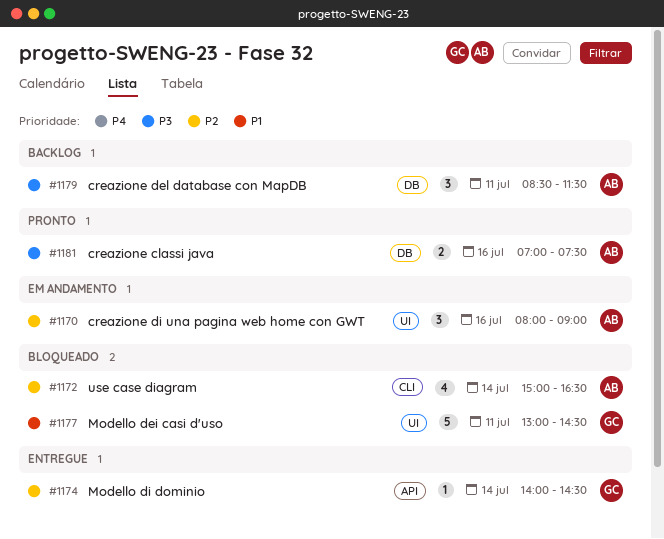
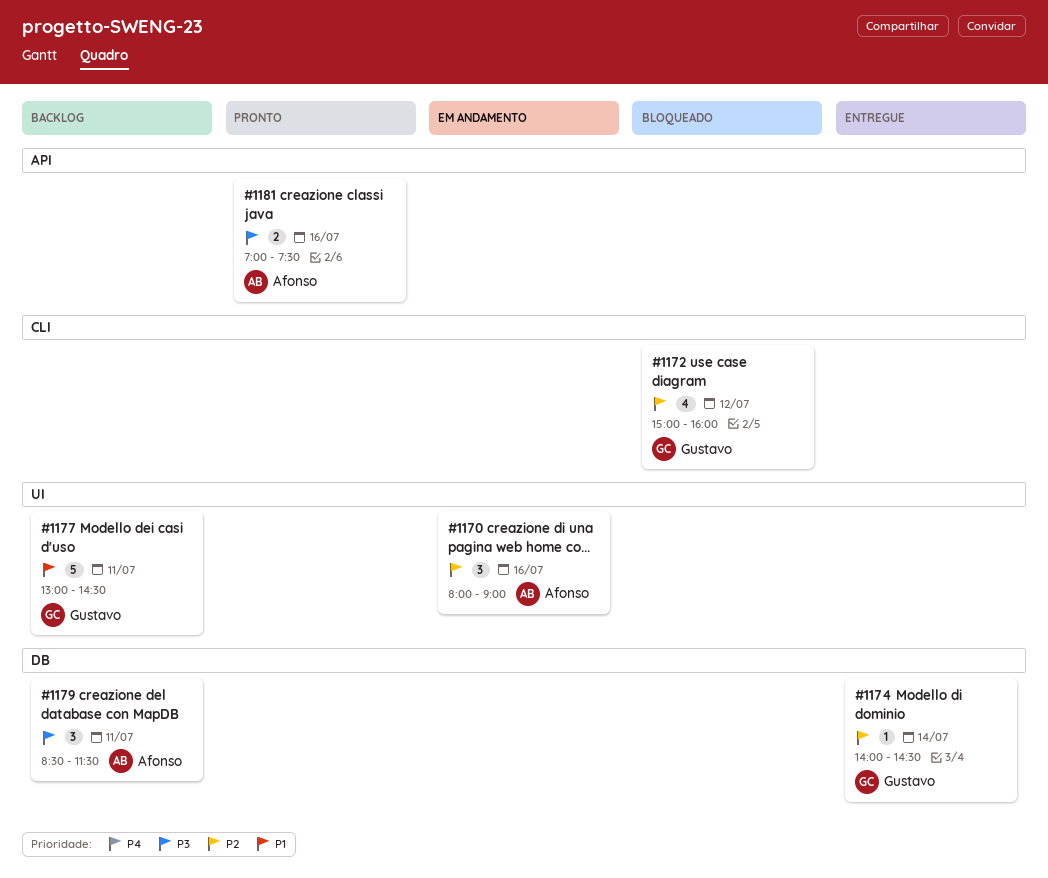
#1172, owner: Afonso -> Gustavo
#1172, day: Jul 14 -> Jul 12
#1172, ends: 16:30 -> 16:00
#1174, label: API -> DB
#1177, status: Bloqueado -> Backlog
#1181, label: DB -> API

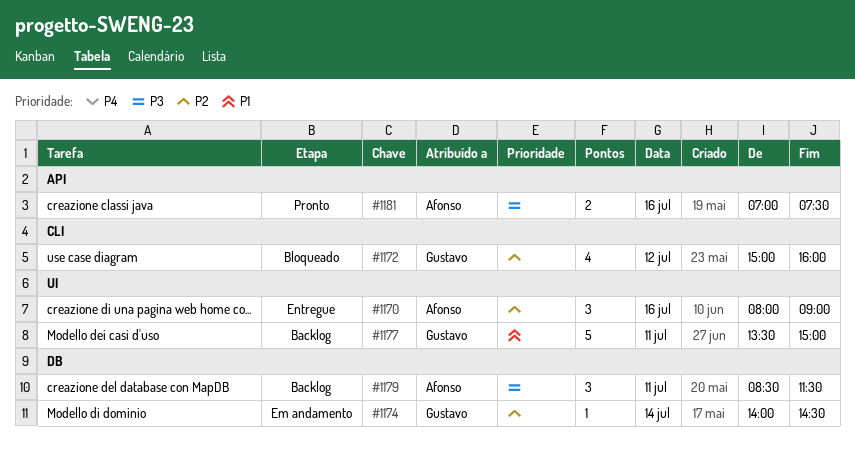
#1170, status: Em andamento -> Entregue
#1174, status: Entregue -> Em andamento
#1177, begins: 13:00 -> 13:30
#1177, ends: 14:30 -> 15:00

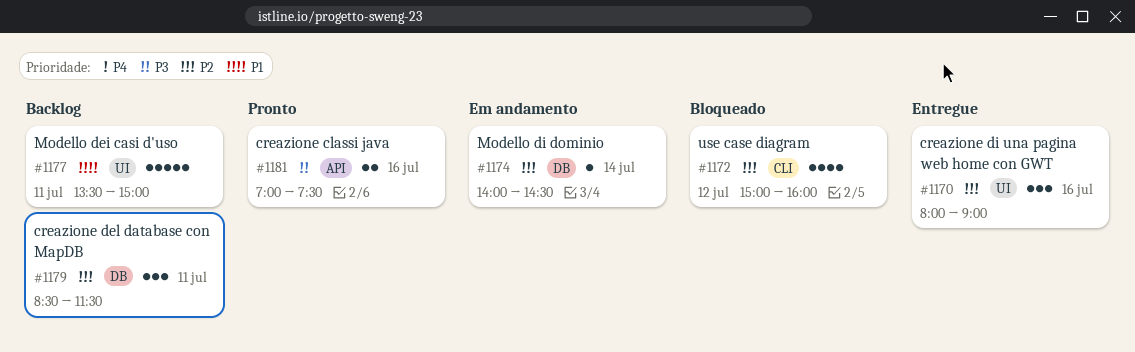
#1179, priority: P3 -> P2

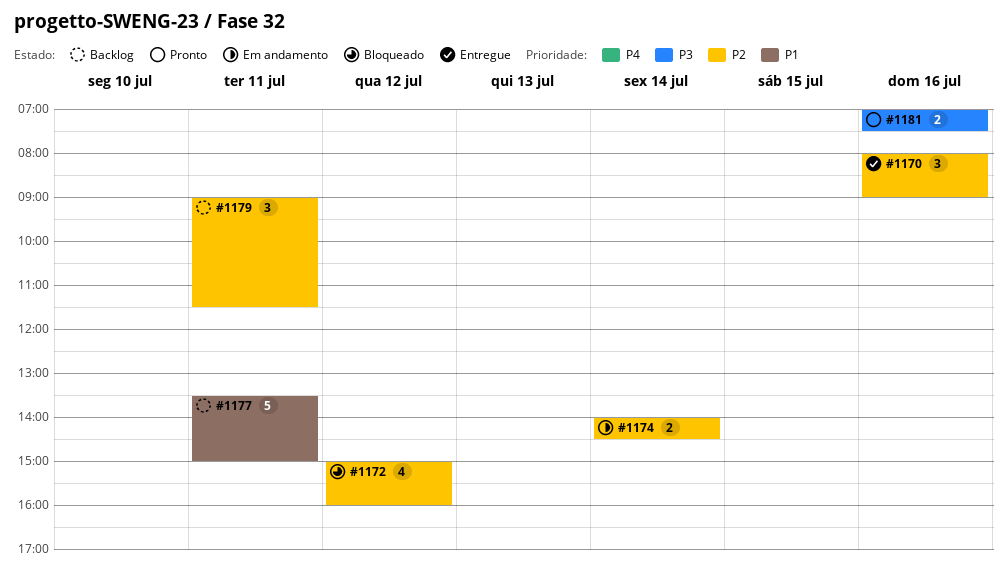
#1174, estimate: 1 -> 2
#1179, begins: 08:30 -> 09:00

